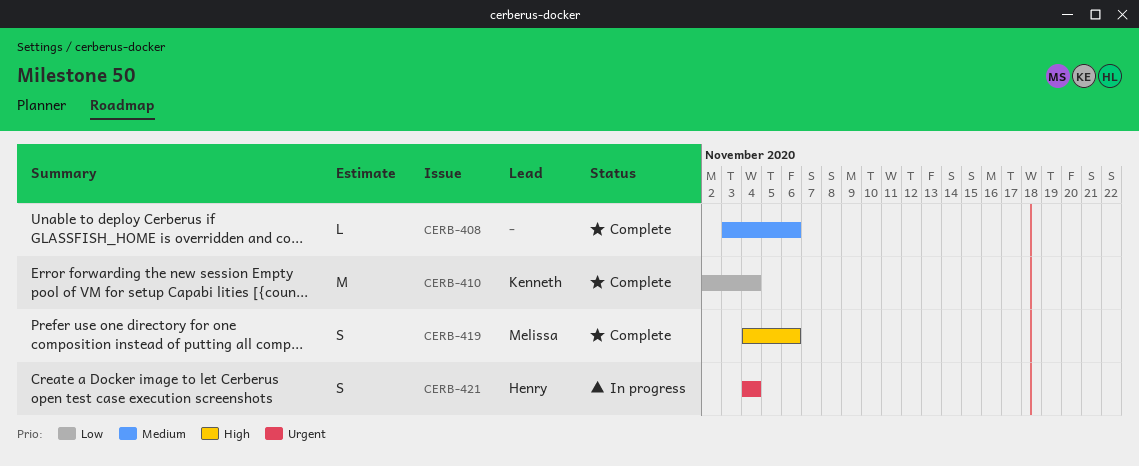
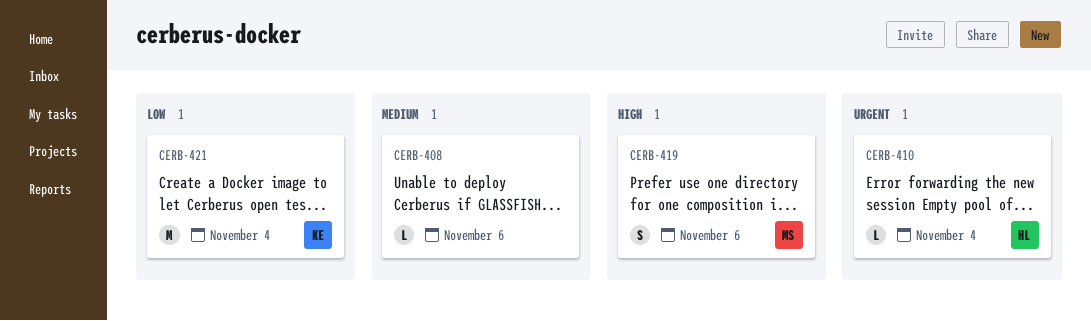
CERB-410, owner: Kenneth -> Henry
CERB-410, priority: Low -> Urgent
CERB-410, estimate: M -> L
CERB-421, owner: Henry -> Kenneth
CERB-421, priority: Urgent -> Low
CERB-421, estimate: S -> M

